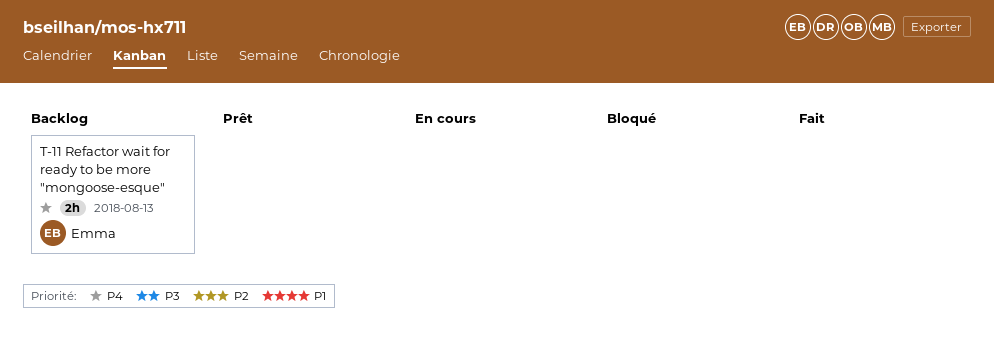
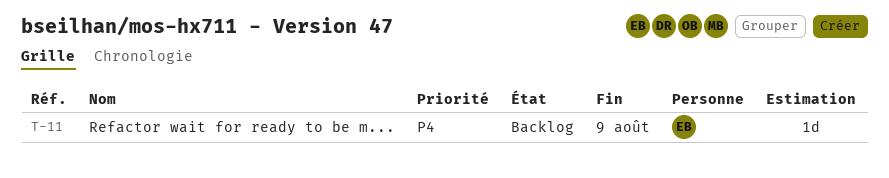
T-11, estimate: 2h -> 1d
T-11, due: Aug 13 -> Aug 9

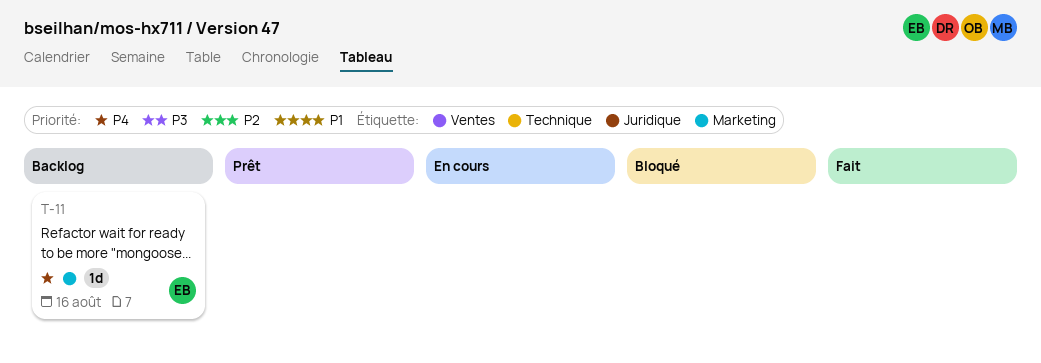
T-11, due: Aug 9 -> Aug 16

